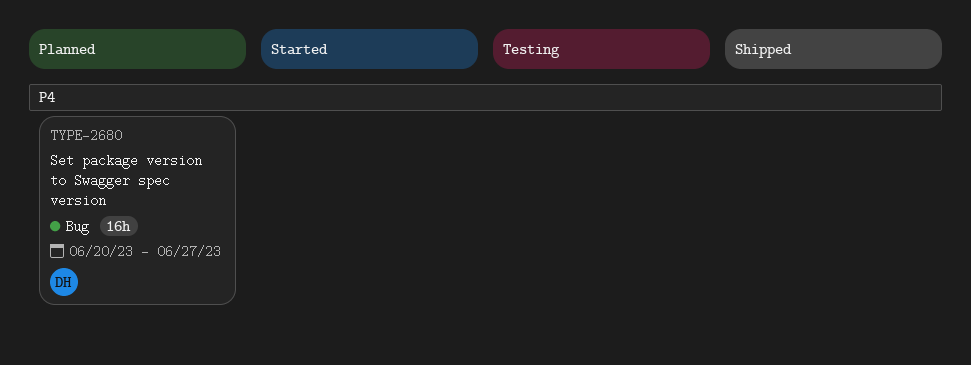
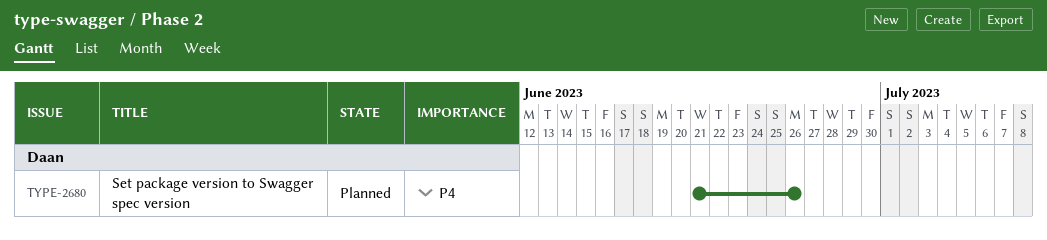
TYPE-2680, start: Jun 20 -> Jun 21
TYPE-2680, due: Jun 27 -> Jun 26

